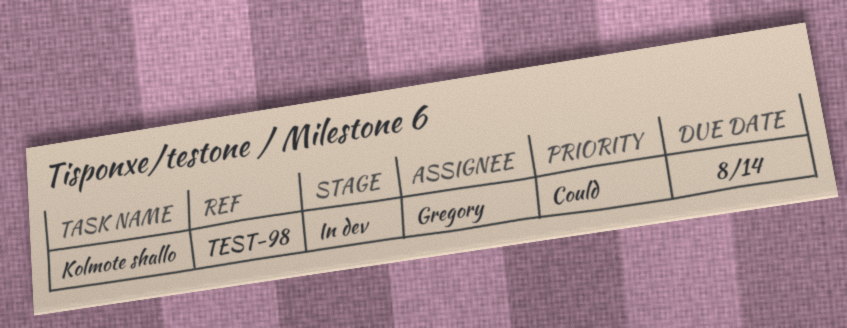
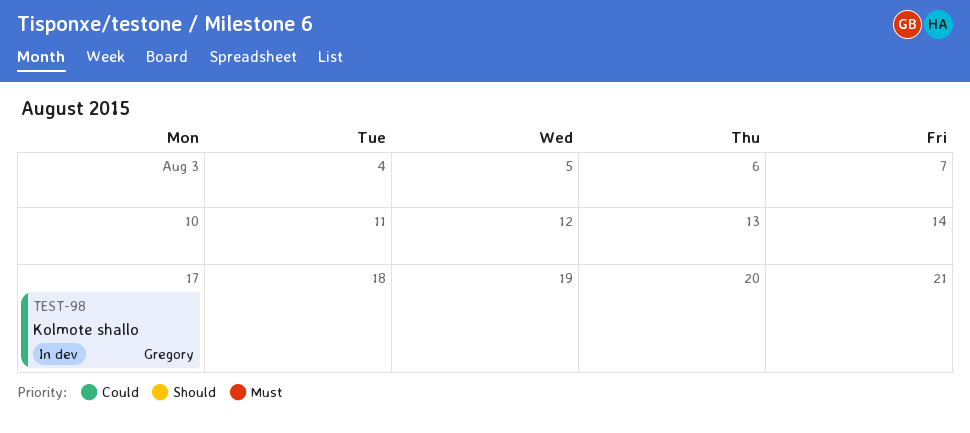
TEST-98, due: Aug 14 -> Aug 17

